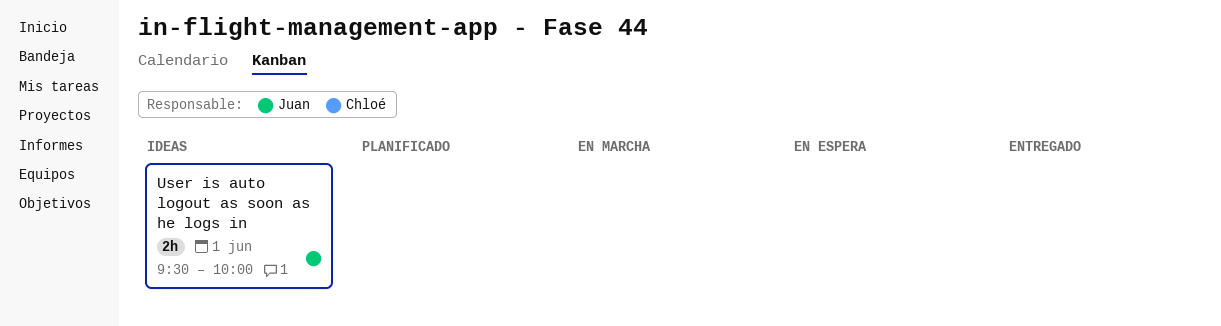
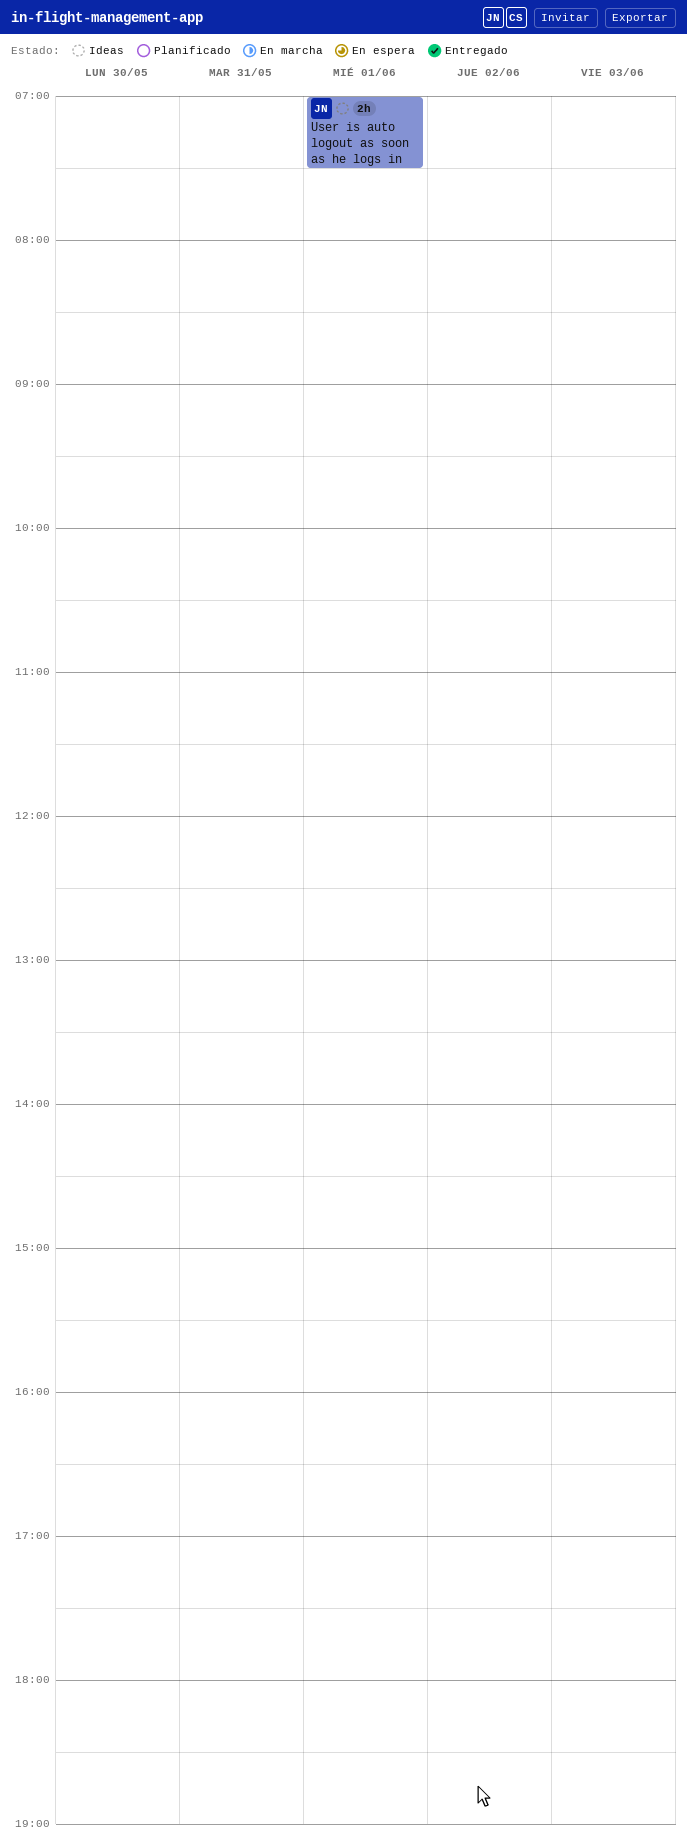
User is auto logout as soon as he logs in, begins: 09:30 -> 07:00
User is auto logout as soon as he logs in, ends: 10:00 -> 07:30

